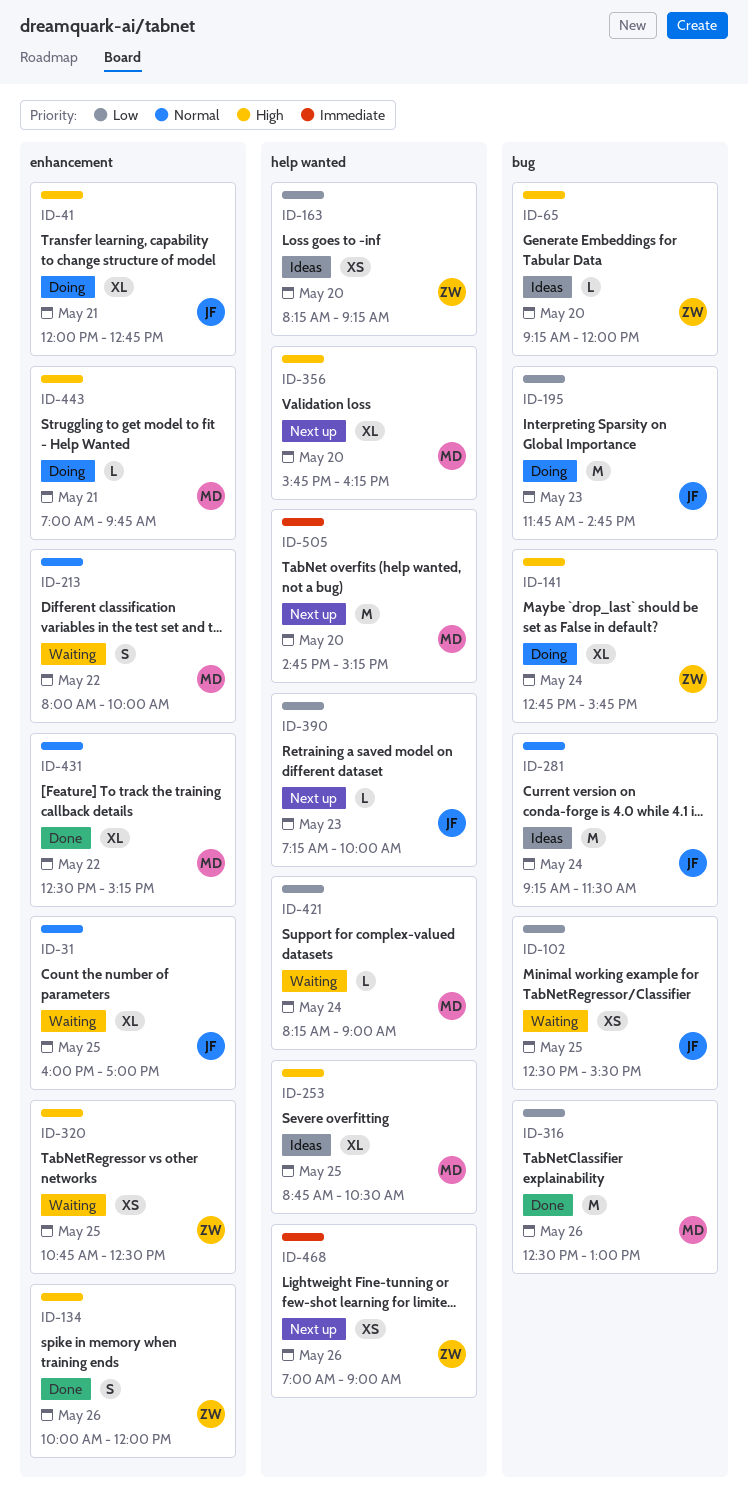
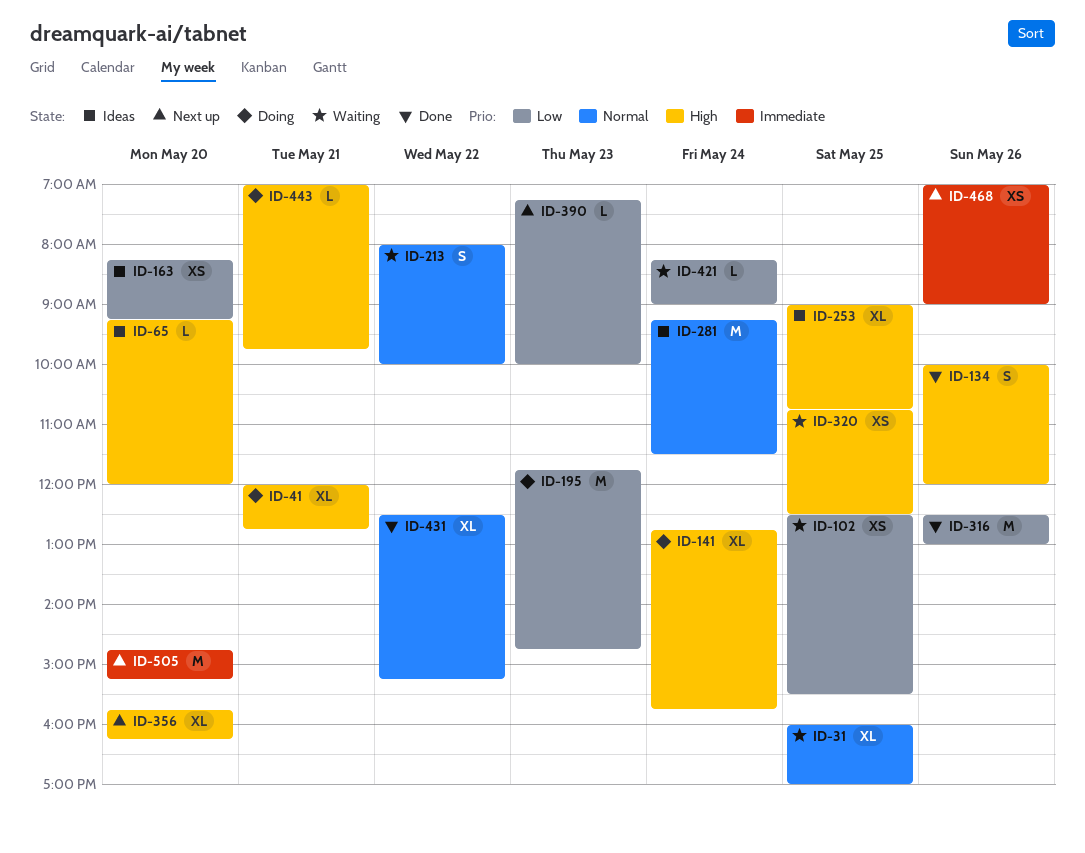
ID-253, begins: 08:45 -> 09:00
ID-253, ends: 10:30 -> 10:45

